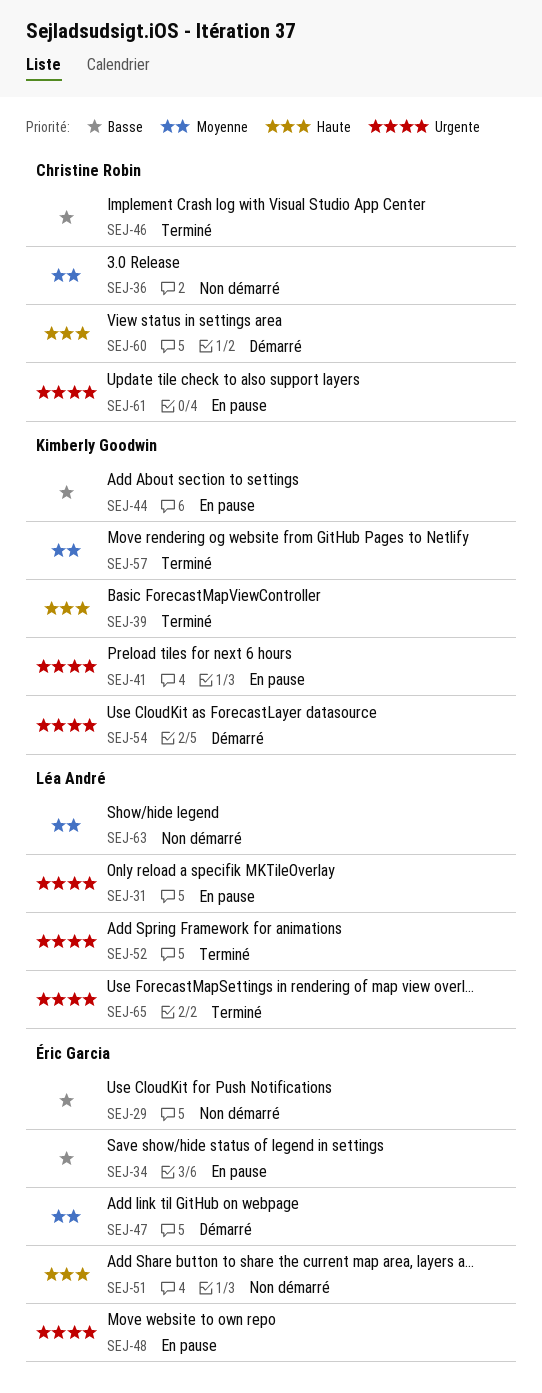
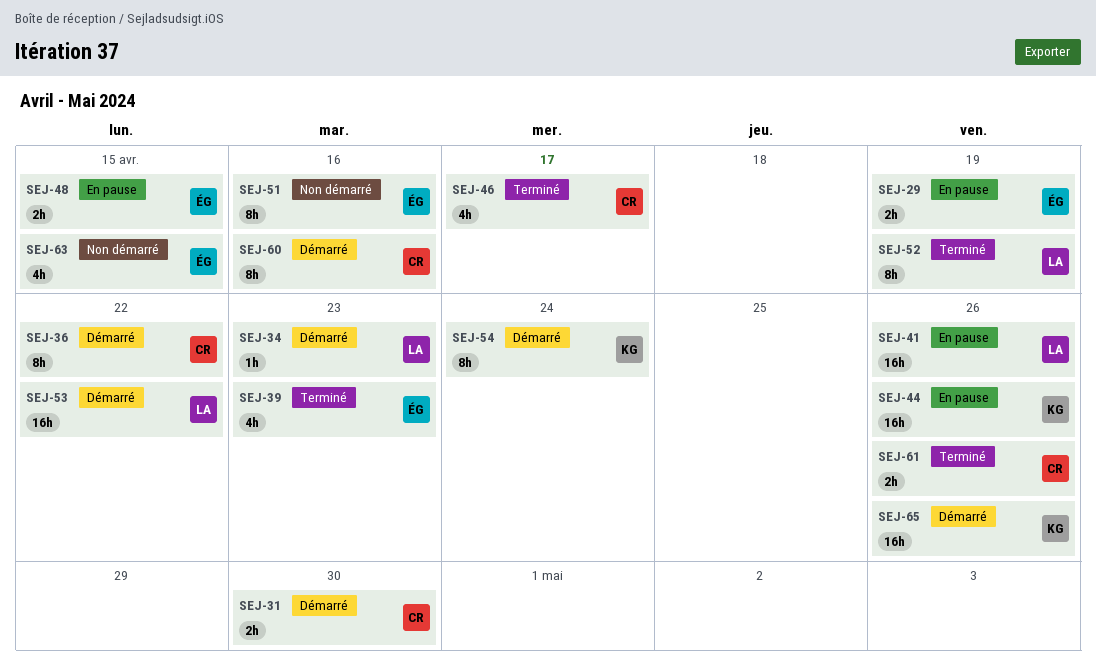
SEJ-29, status: Non démarré -> En pause
SEJ-31, status: En pause -> Démarré
SEJ-31, owner: Léa André -> Christine Robin
SEJ-34, status: En pause -> Démarré
SEJ-34, owner: Éric Garcia -> Léa André
SEJ-36, status: Non démarré -> Démarré
SEJ-39, owner: Kimberly Goodwin -> Éric Garcia
SEJ-41, owner: Kimberly Goodwin -> Léa André
SEJ-47: present -> none
SEJ-53: none -> present
SEJ-57: present -> none
SEJ-61, status: En pause -> Terminé
SEJ-63, owner: Léa André -> Éric Garcia
SEJ-65, status: Terminé -> Démarré
SEJ-65, owner: Léa André -> Kimberly Goodwin

